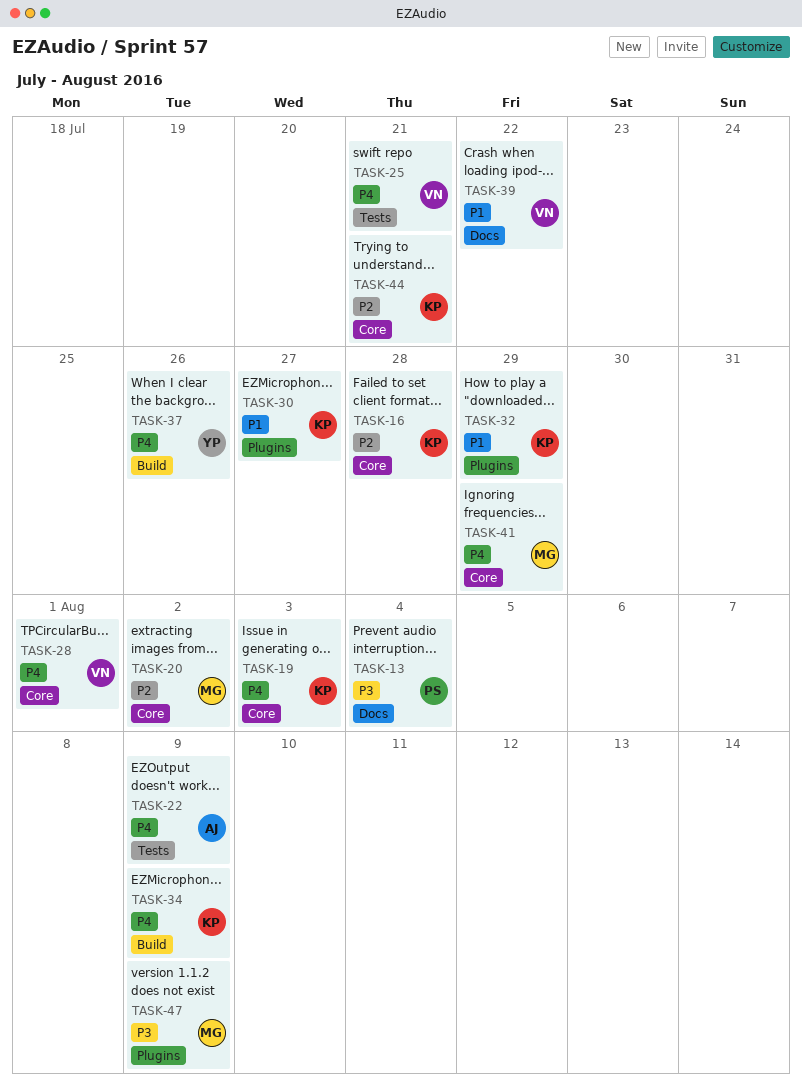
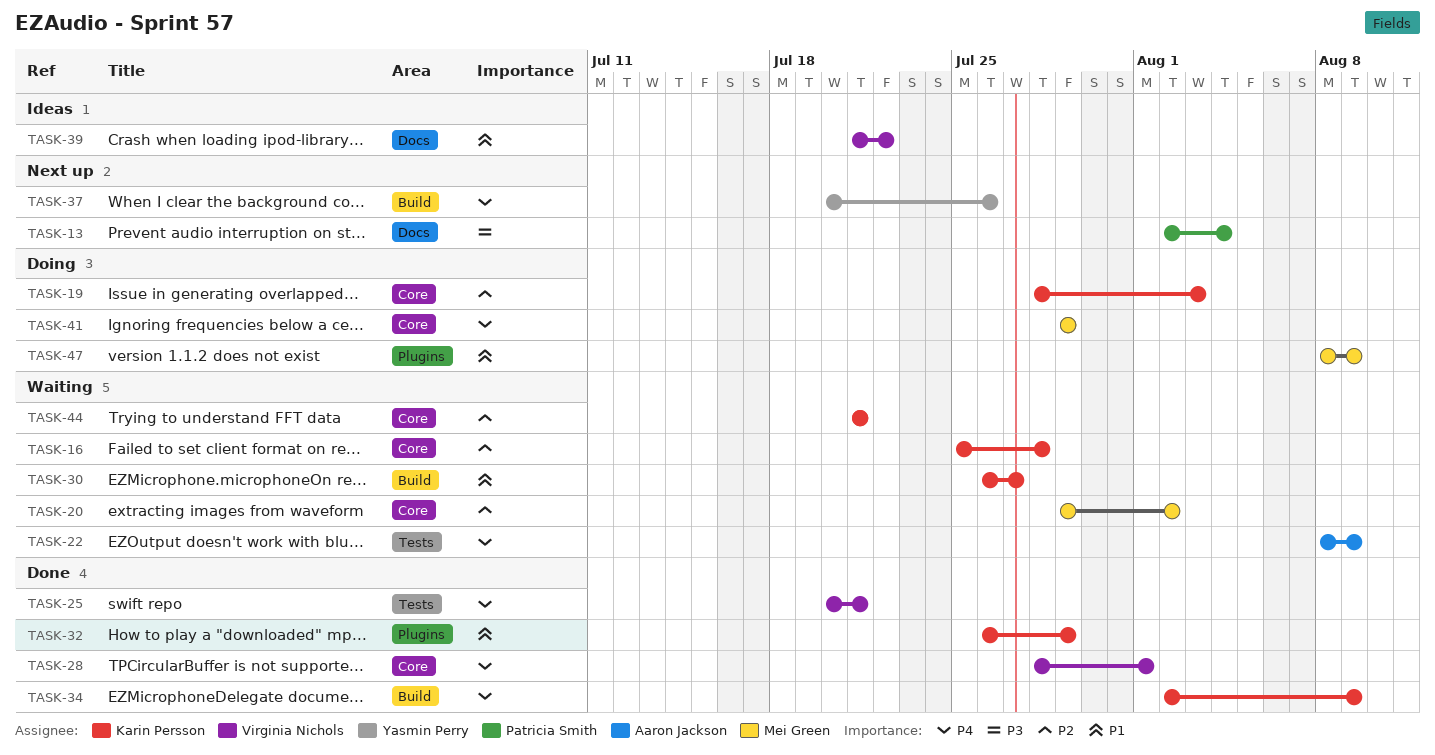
TASK-19, priority: P4 -> P2
TASK-30, label: Plugins -> Build
TASK-47, priority: P3 -> P1

